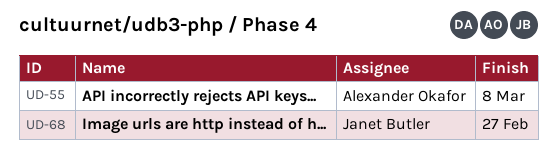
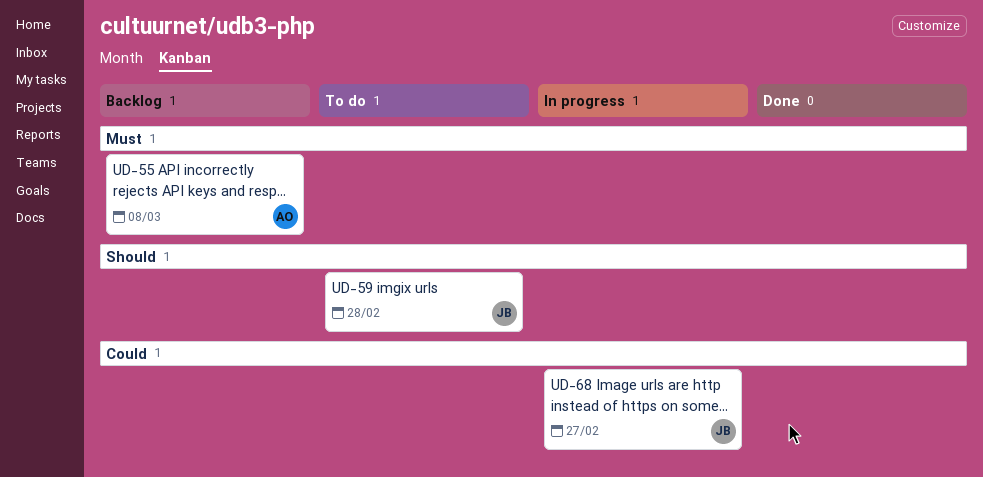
UD-59: none -> present

